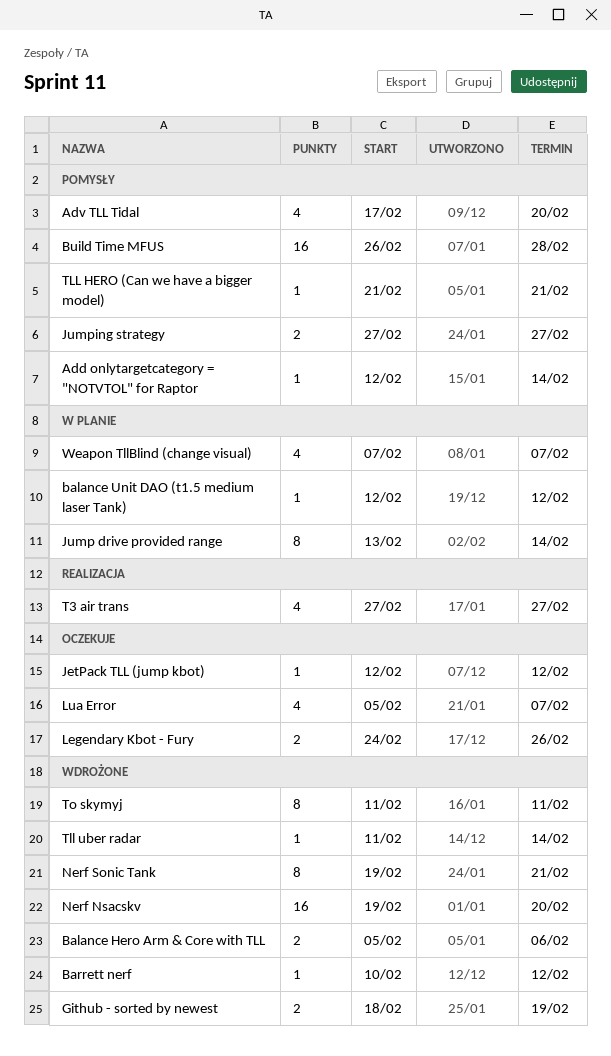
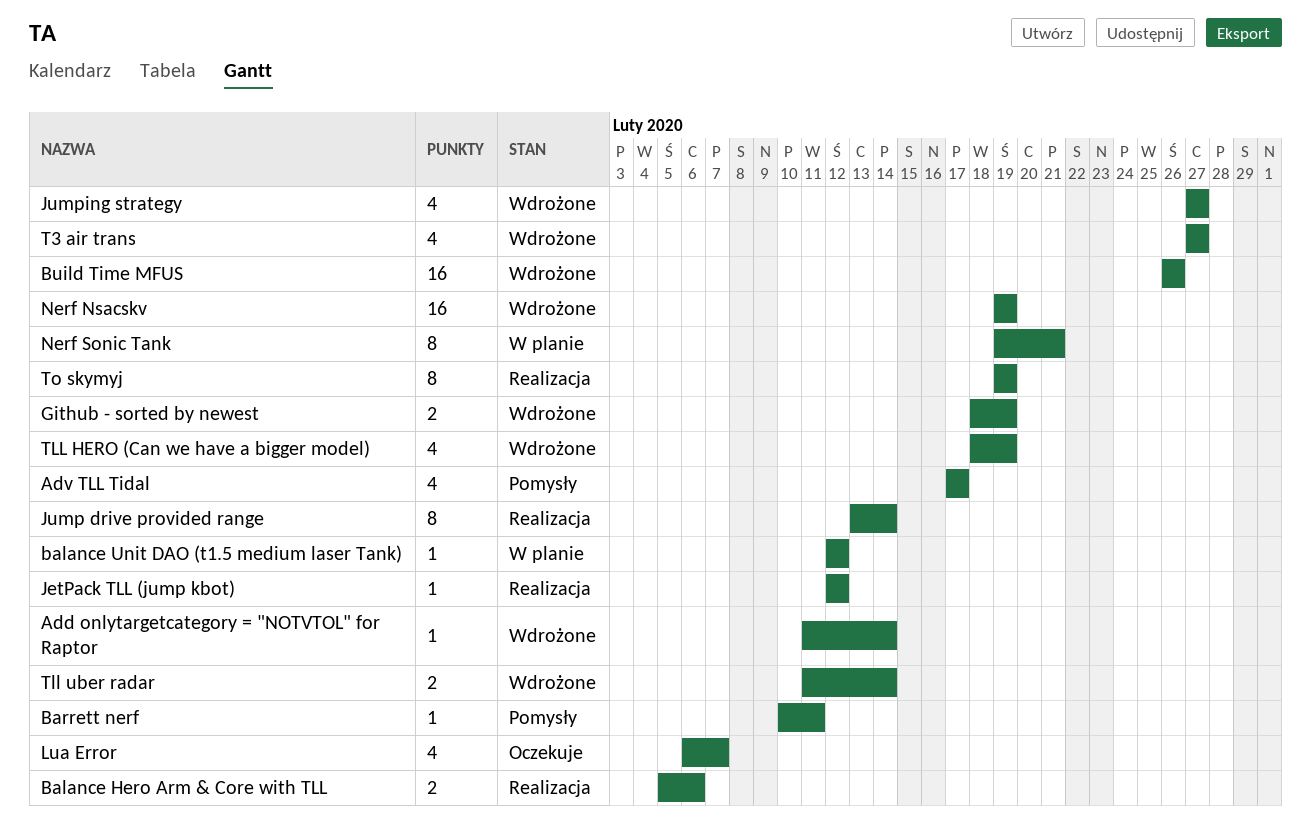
Add onlytargetcategory = "NOTVTOL" for Raptor, status: Pomysły -> Wdrożone
Add onlytargetcategory = "NOTVTOL" for Raptor, start: Feb 12 -> Feb 11
Adv TLL Tidal, due: Feb 20 -> Feb 17
Balance Hero Arm & Core with TLL, status: Wdrożone -> Realizacja
Barrett nerf, status: Wdrożone -> Pomysły
Barrett nerf, due: Feb 12 -> Feb 11
Build Time MFUS, status: Pomysły -> Wdrożone
Build Time MFUS, due: Feb 28 -> Feb 26
JetPack TLL (jump kbot), status: Oczekuje -> Realizacja
Jump drive provided range, status: W planie -> Realizacja
Jumping strategy, status: Pomysły -> Wdrożone
Jumping strategy, estimate: 2 -> 4
Legendary Kbot - Fury: present -> none
Lua Error, start: Feb 5 -> Feb 6
Nerf Nsacskv, due: Feb 20 -> Feb 19
Nerf Sonic Tank, status: Wdrożone -> W planie
T3 air trans, status: Realizacja -> Wdrożone
TLL HERO (Can we have a bigger model), status: Pomysły -> Wdrożone
TLL HERO (Can we have a bigger model), estimate: 1 -> 4
TLL HERO (Can we have a bigger model), start: Feb 21 -> Feb 18
TLL HERO (Can we have a bigger model), due: Feb 21 -> Feb 19
Tll uber radar, estimate: 1 -> 2
To skymyj, status: Wdrożone -> Realizacja
To skymyj, start: Feb 11 -> Feb 19
To skymyj, due: Feb 11 -> Feb 19
Weapon TllBlind (change visual): present -> none

